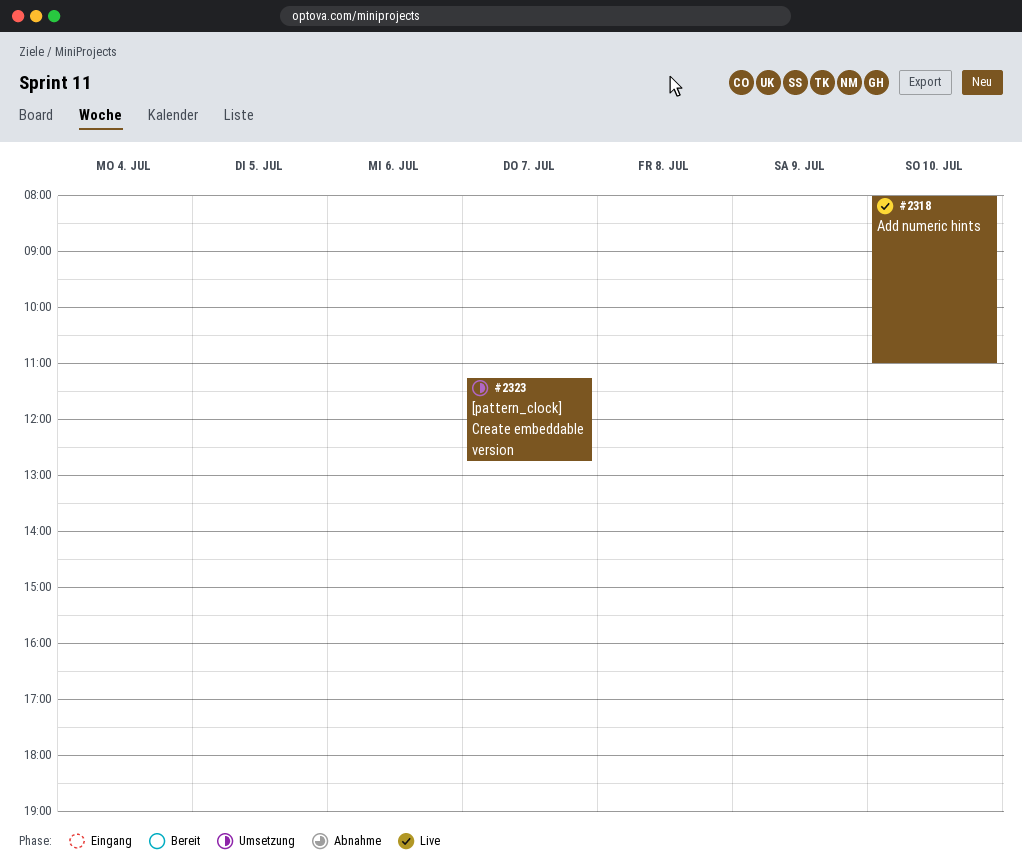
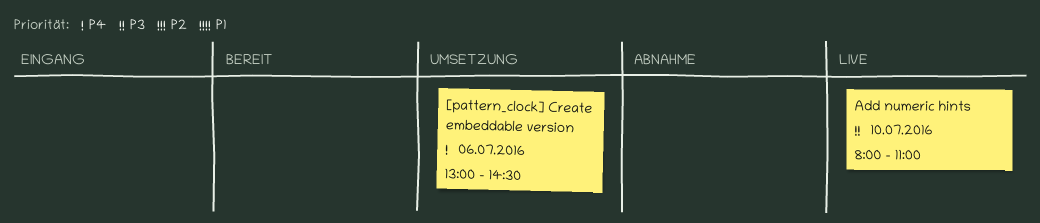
[pattern_clock] Create embeddable version, day: Jul 7 -> Jul 6
[pattern_clock] Create embeddable version, begins: 11:15 -> 13:00
[pattern_clock] Create embeddable version, ends: 12:45 -> 14:30

